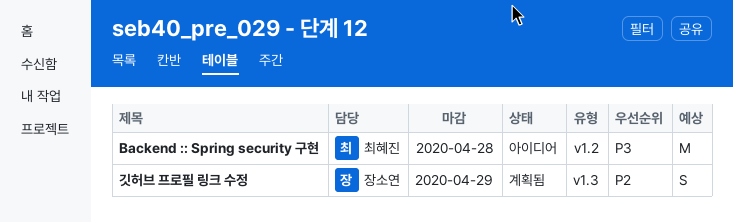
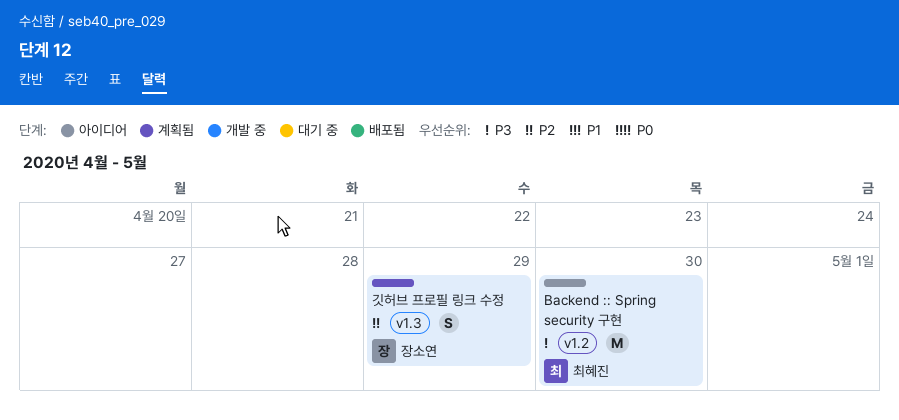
Backend :: Spring security 구현, due: Apr 28 -> Apr 30

